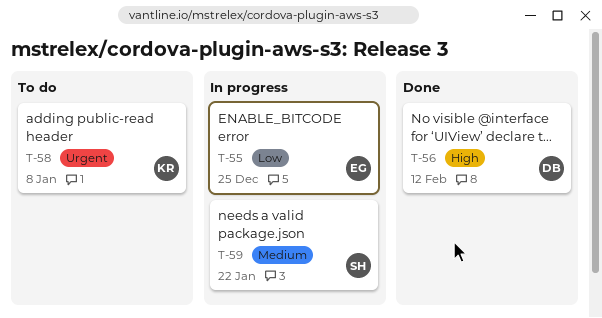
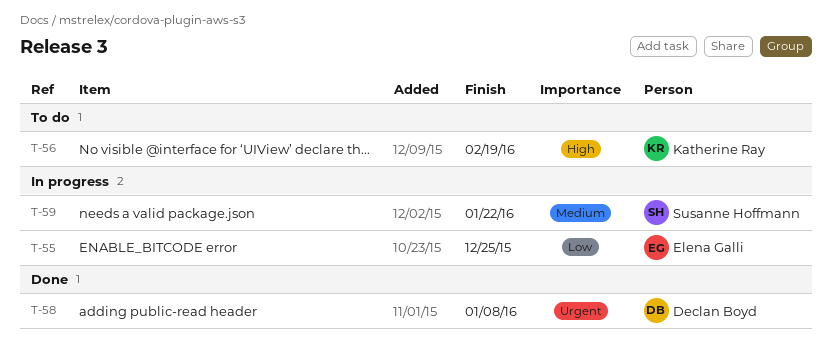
T-56, status: Done -> To do
T-56, owner: Declan Boyd -> Katherine Ray
T-56, due: Feb 12 -> Feb 19
T-58, status: To do -> Done
T-58, owner: Katherine Ray -> Declan Boyd

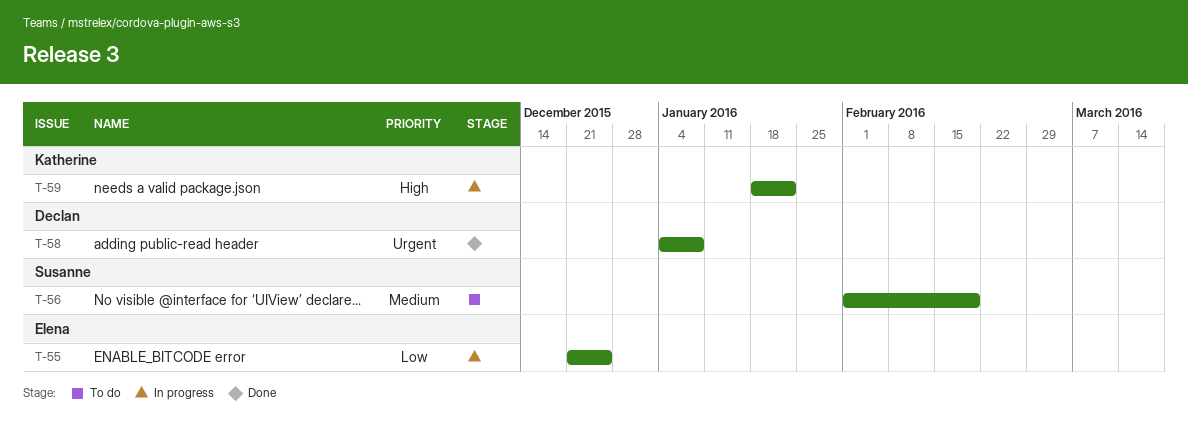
T-56, owner: Katherine Ray -> Susanne Hoffmann
T-56, priority: High -> Medium
T-59, owner: Susanne Hoffmann -> Katherine Ray
T-59, priority: Medium -> High

